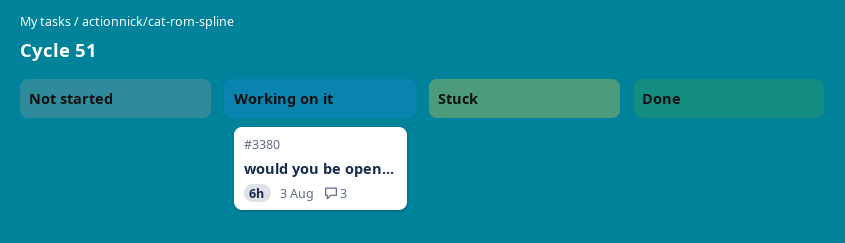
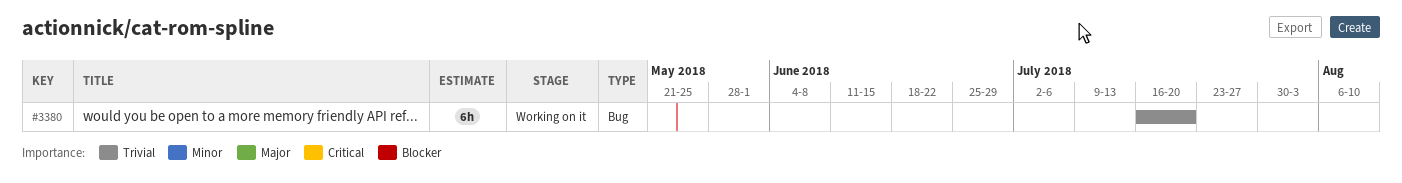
#3380, due: Aug 3 -> Jul 20

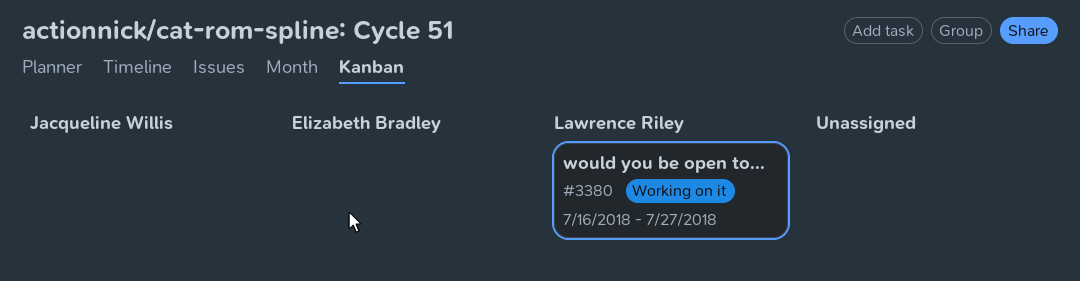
#3380, due: Jul 20 -> Jul 27

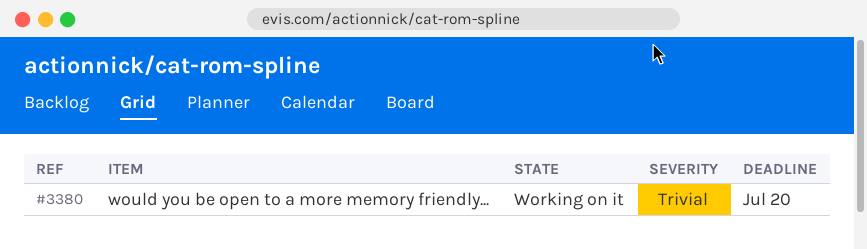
#3380, due: Jul 27 -> Jul 20

